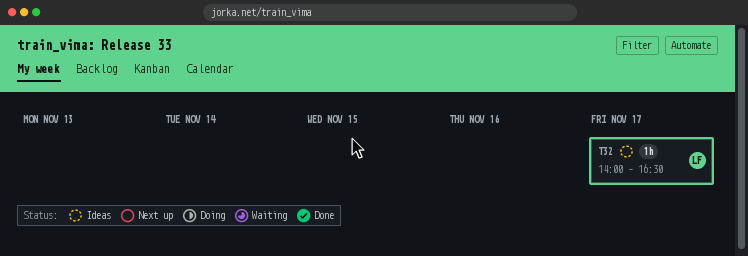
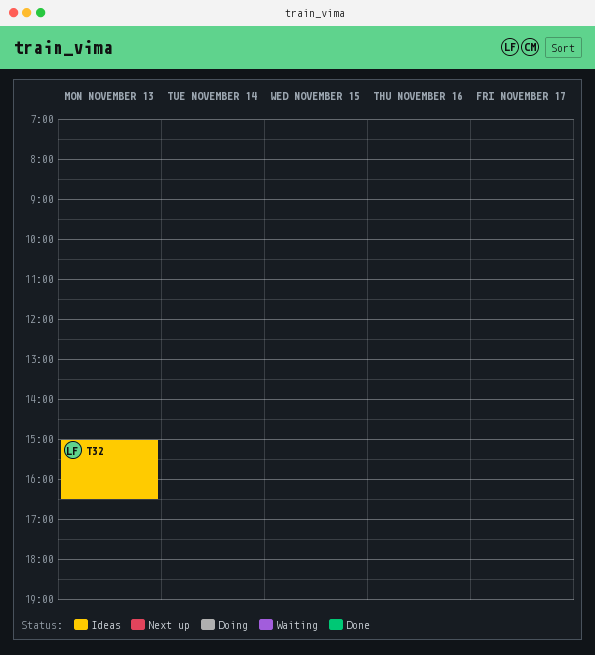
T32, day: Nov 17 -> Nov 13
T32, begins: 14:00 -> 15:00

